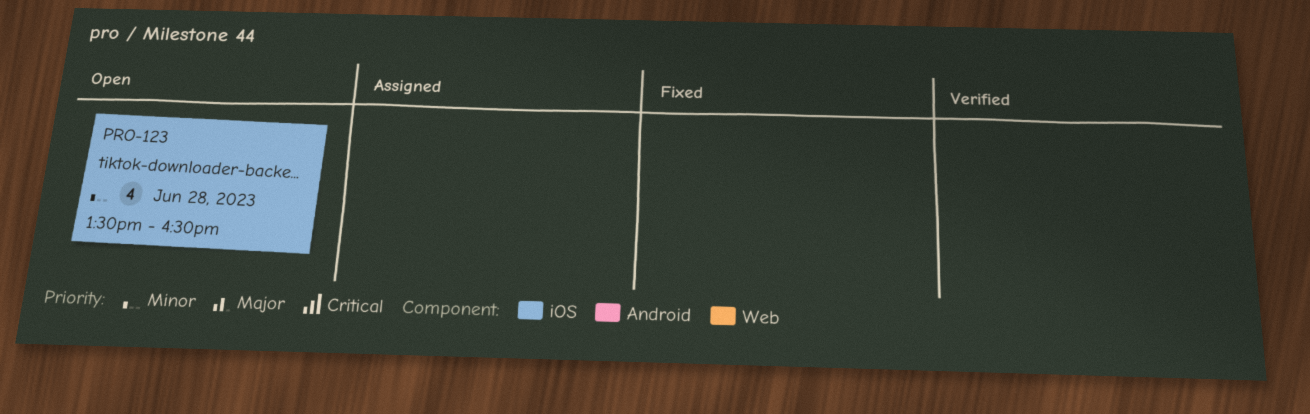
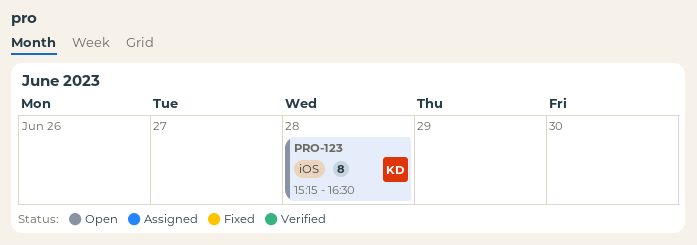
PRO-123, estimate: 4 -> 8
PRO-123, begins: 13:30 -> 15:15

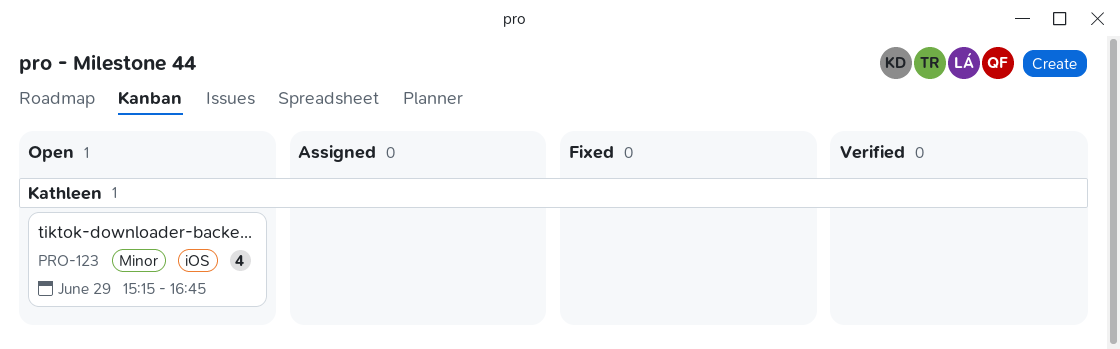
PRO-123, estimate: 8 -> 4
PRO-123, day: Jun 28 -> Jun 29
PRO-123, ends: 16:30 -> 16:45

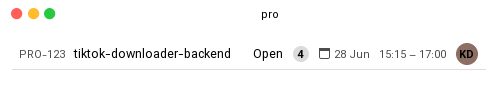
PRO-123, day: Jun 29 -> Jun 28
PRO-123, ends: 16:45 -> 17:00

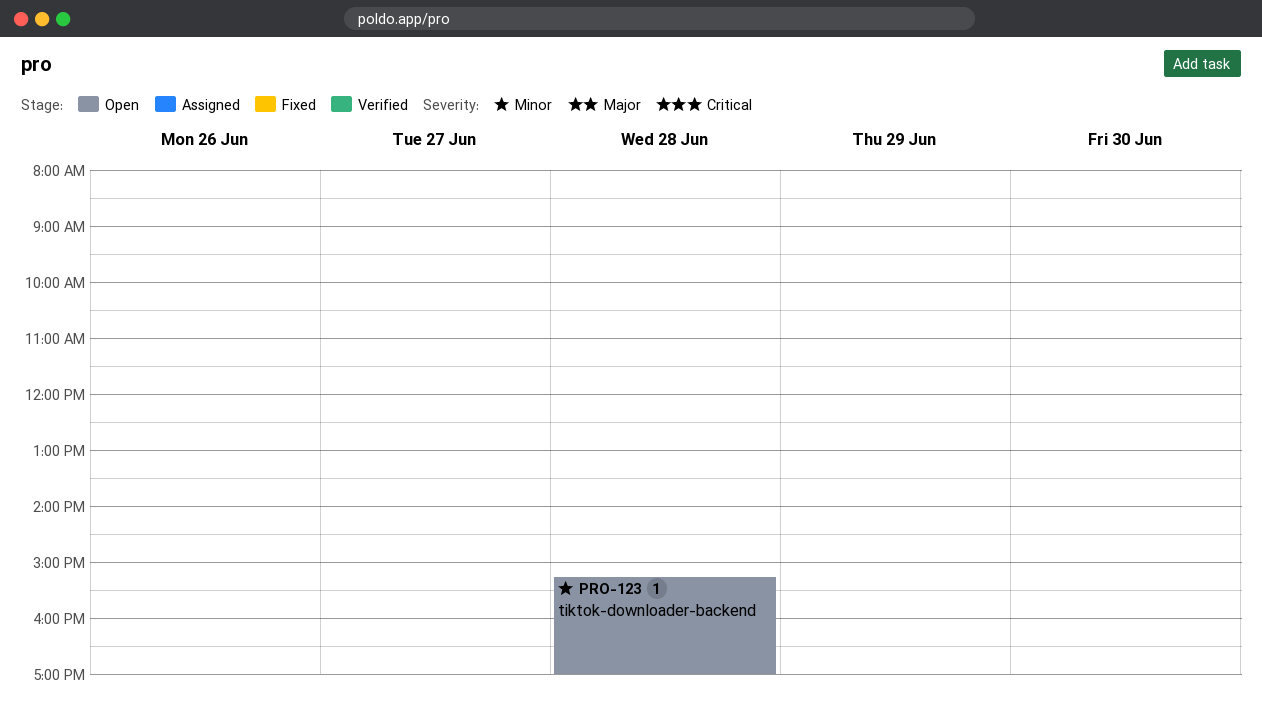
PRO-123, estimate: 4 -> 1

